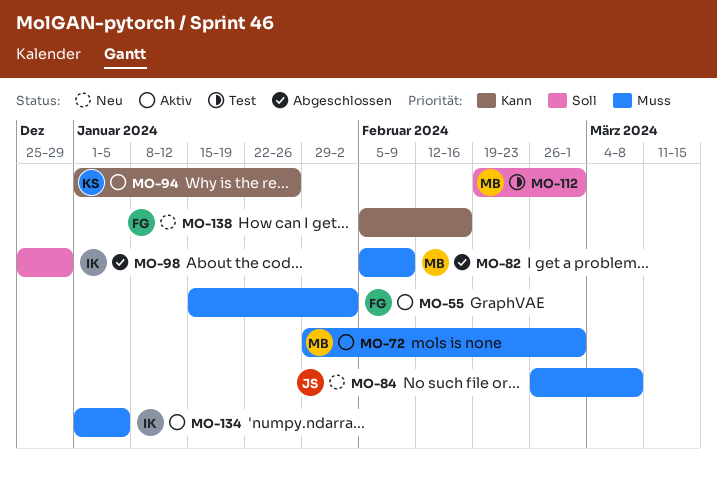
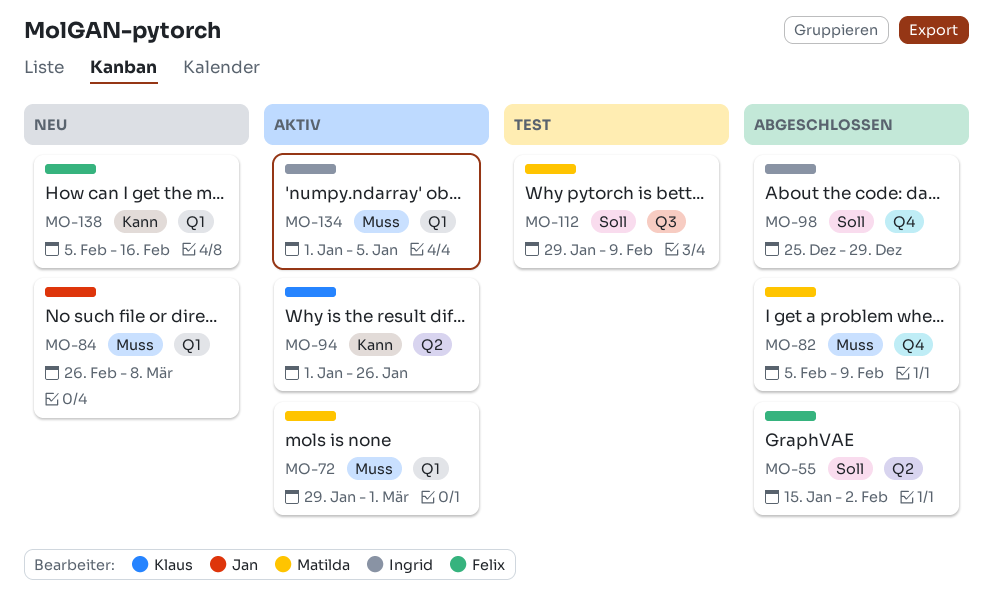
MO-55, status: Aktiv -> Abgeschlossen
MO-55, priority: Muss -> Soll
MO-112, start: Feb 19 -> Jan 29
MO-112, due: Mar 1 -> Feb 9

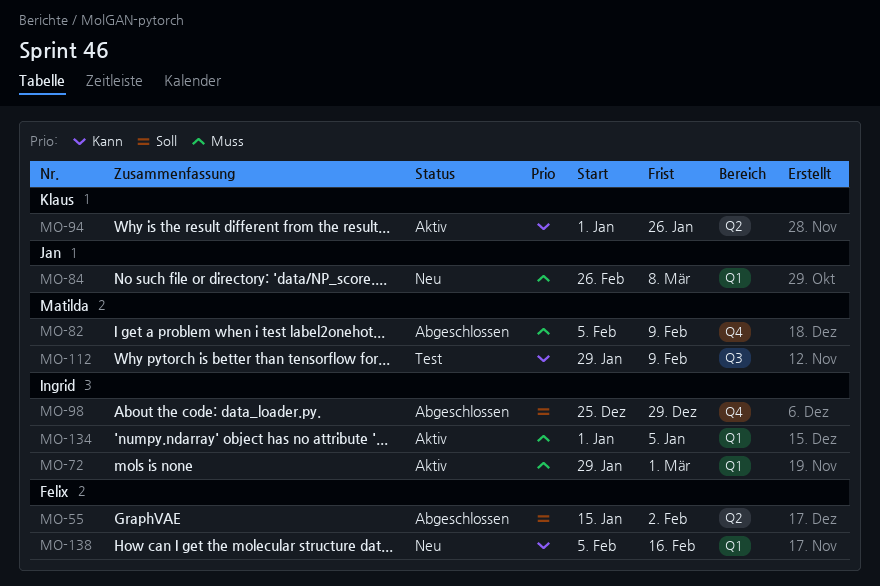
MO-72, owner: Matilda -> Ingrid
MO-112, priority: Soll -> Kann

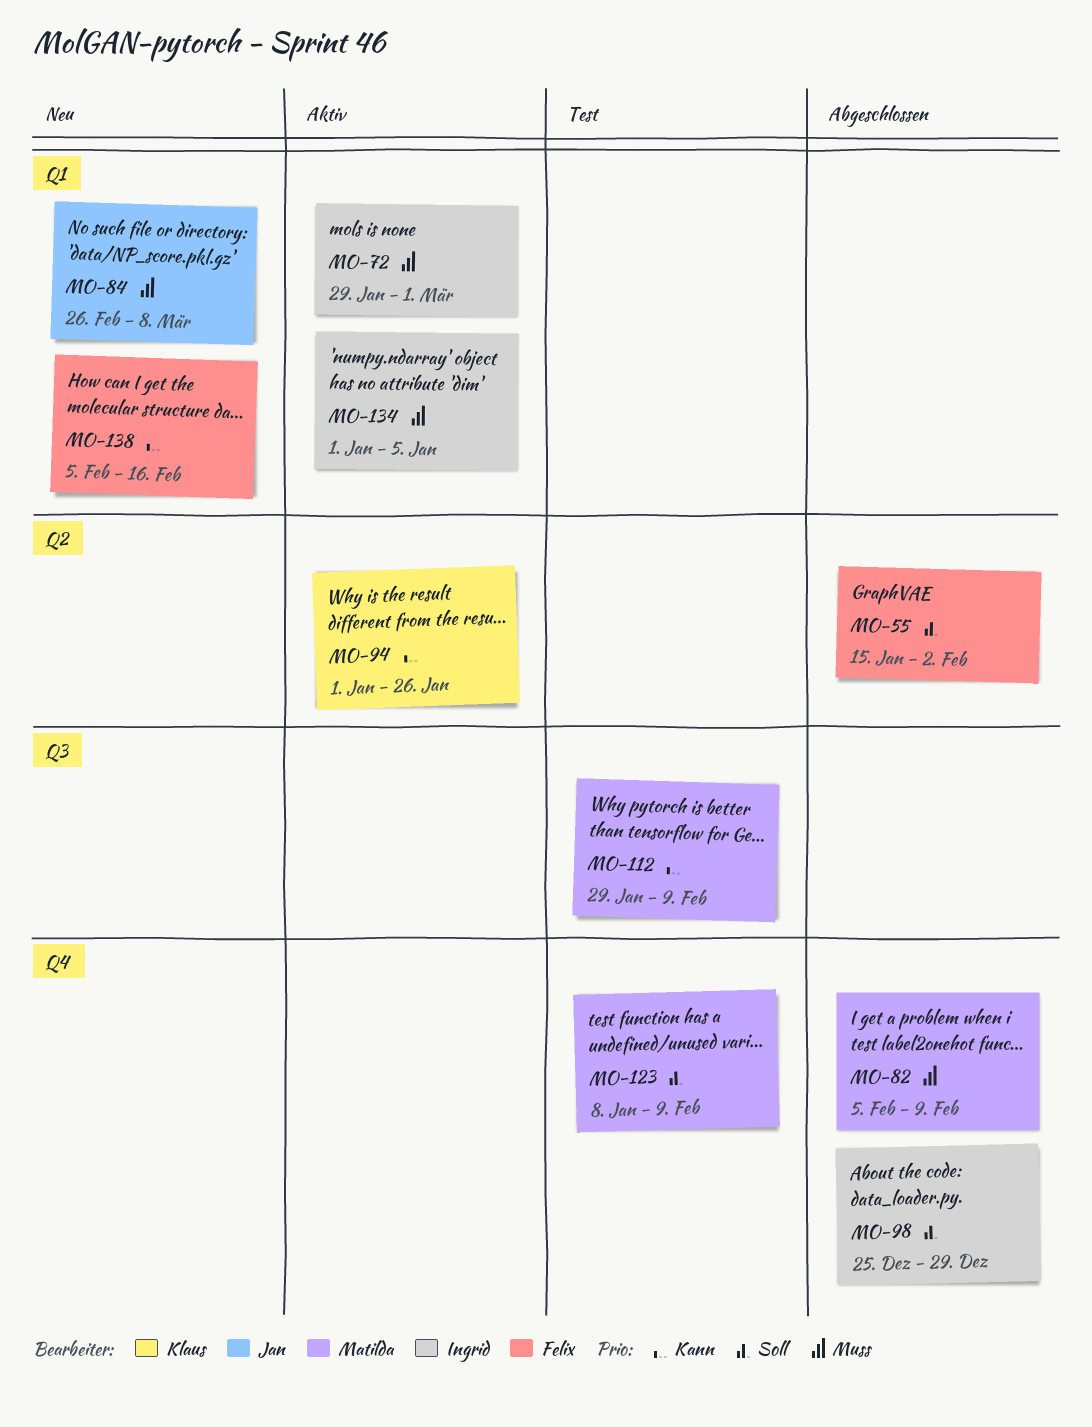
MO-123: none -> present

